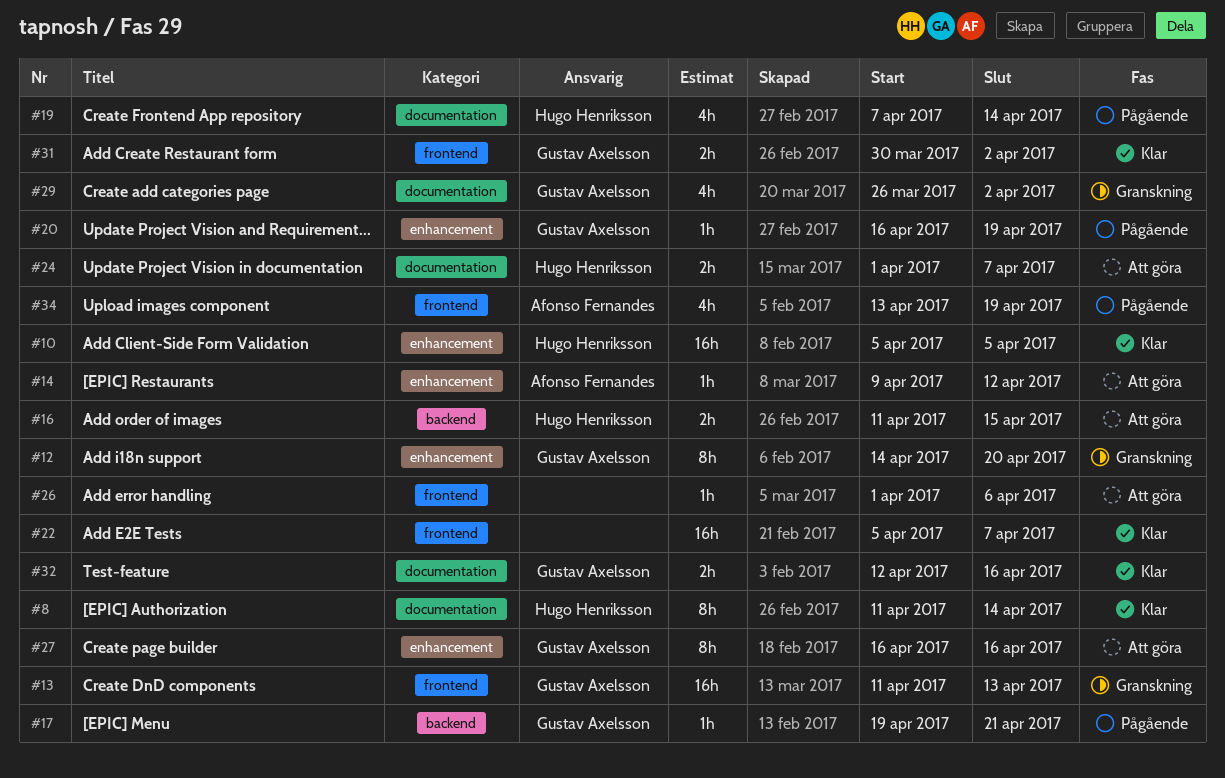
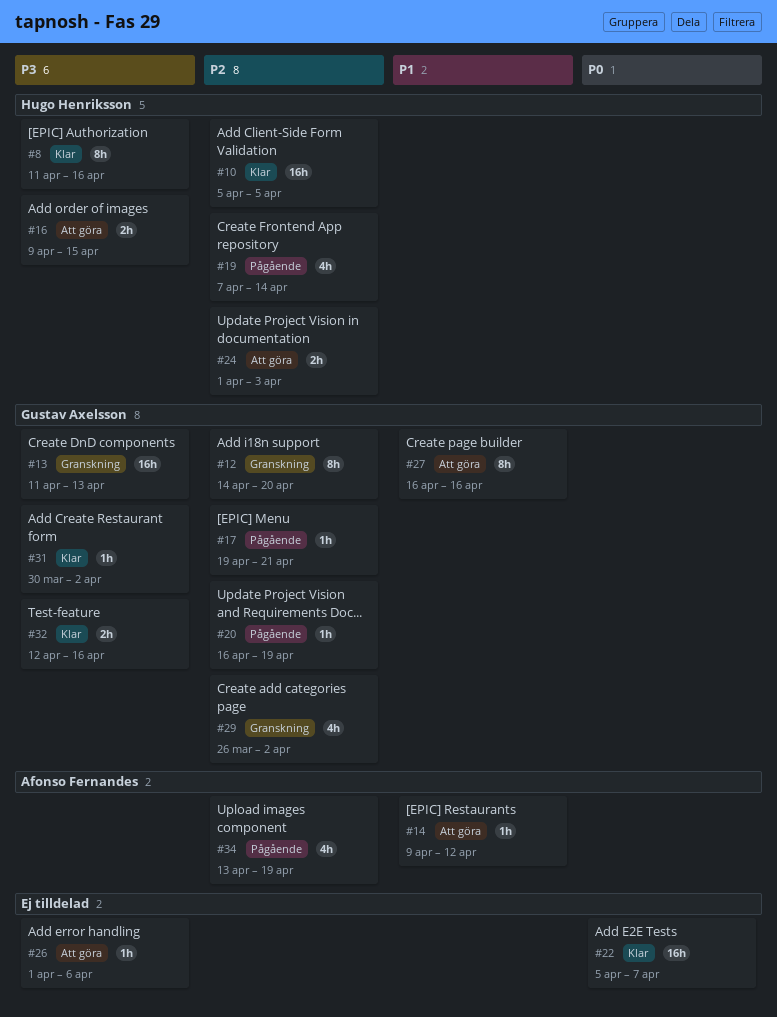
#8, due: Apr 14 -> Apr 16
#16, start: Apr 11 -> Apr 9
#24, due: Apr 7 -> Apr 3
#31, estimate: 2h -> 1h

